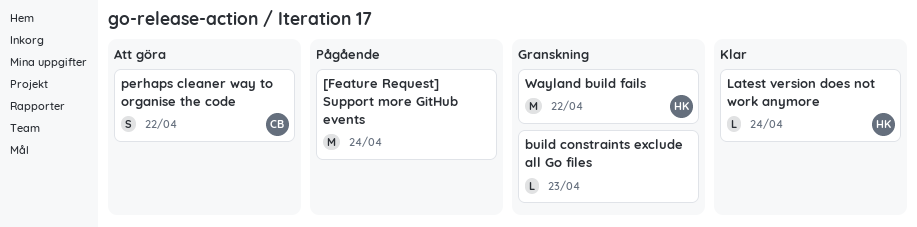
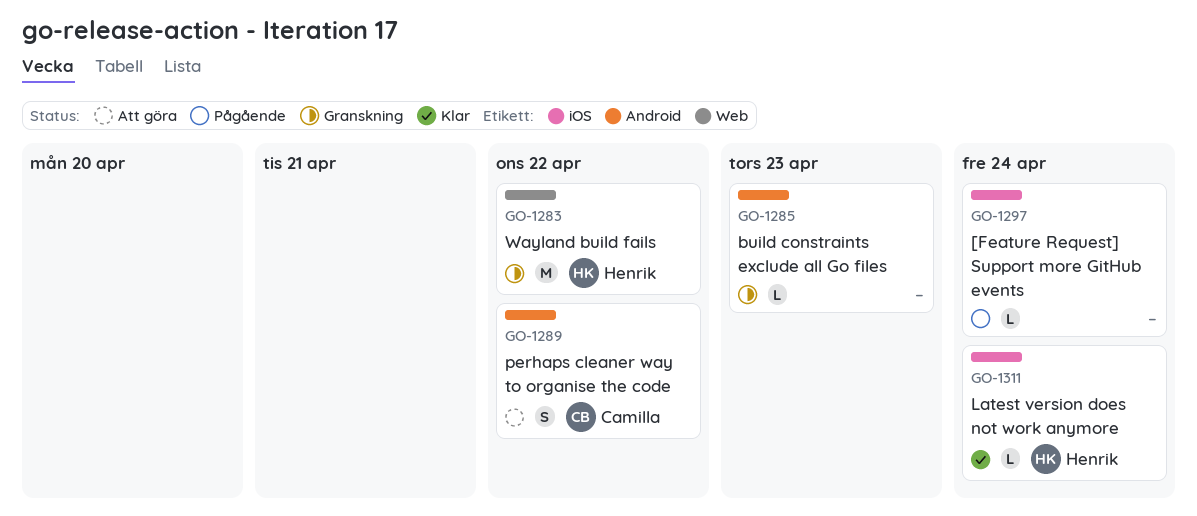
[Feature Request] Support more GitHub events, estimate: M -> L

